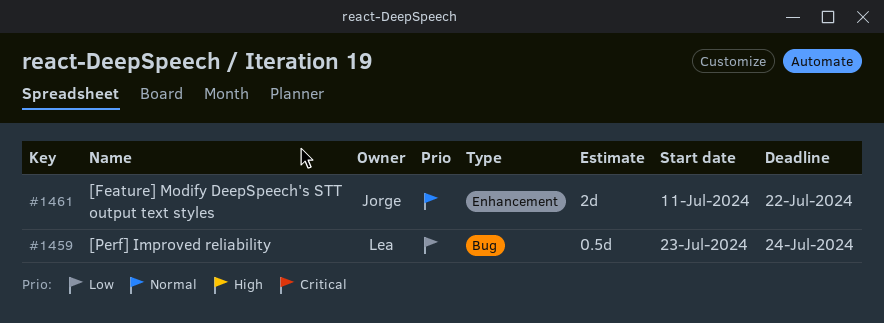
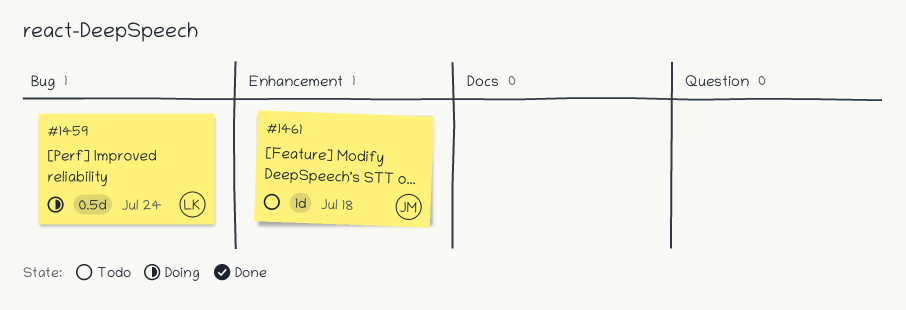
#1461, estimate: 2d -> 1d
#1461, due: Jul 22 -> Jul 18

